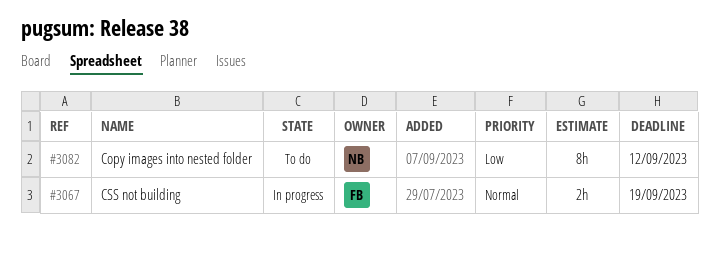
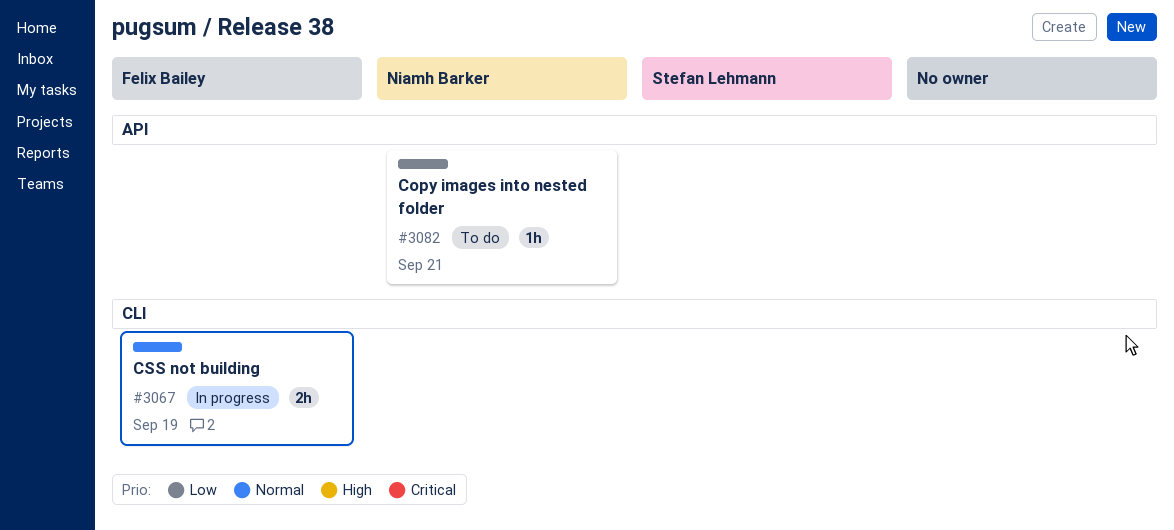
#3082, estimate: 8h -> 1h
#3082, due: Sep 12 -> Sep 21

